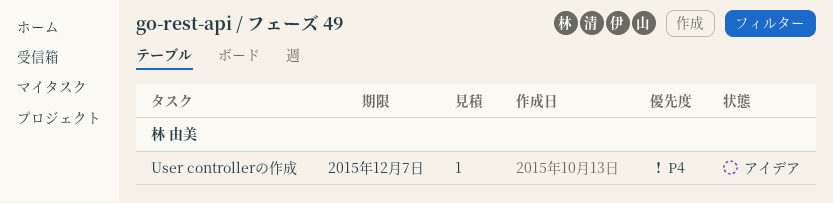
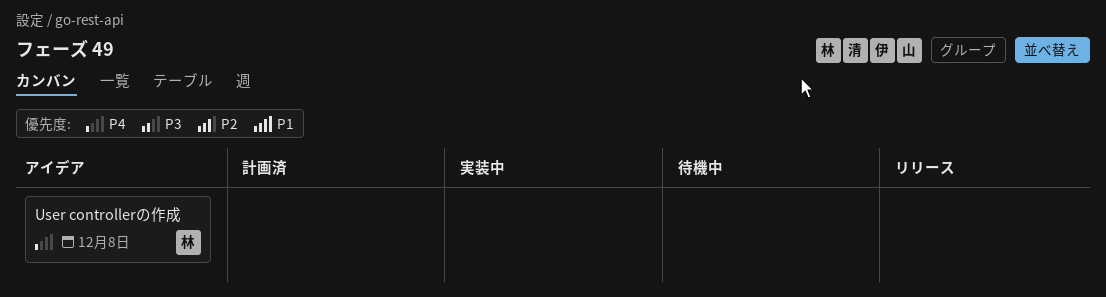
User controllerの作成, due: Dec 7 -> Dec 8

